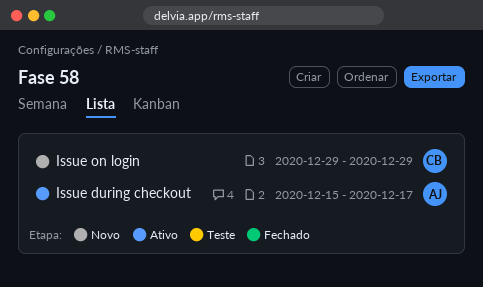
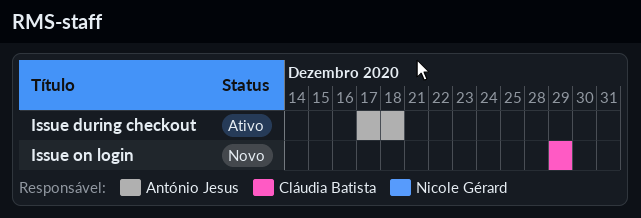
Issue during checkout, start: Dec 15 -> Dec 17
Issue during checkout, due: Dec 17 -> Dec 18

